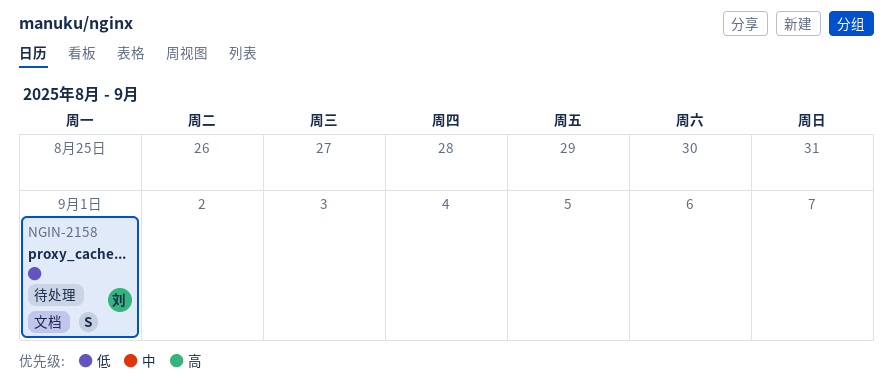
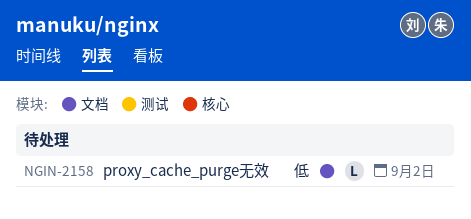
NGIN-2158, estimate: S -> L
NGIN-2158, due: Sep 1 -> Sep 2

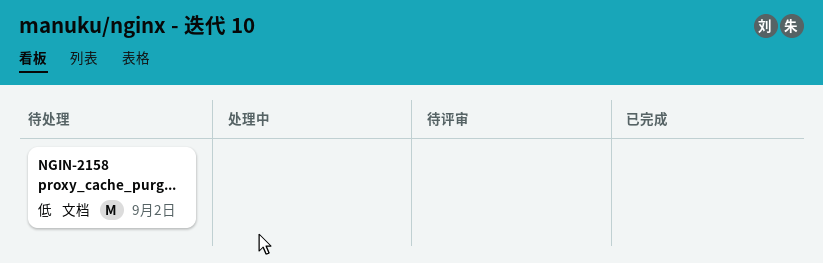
NGIN-2158, estimate: L -> M

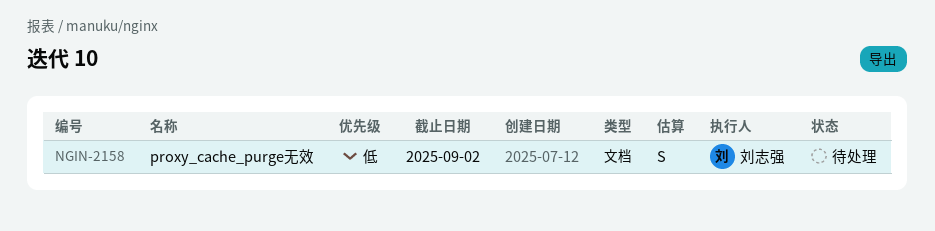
NGIN-2158, estimate: M -> S

